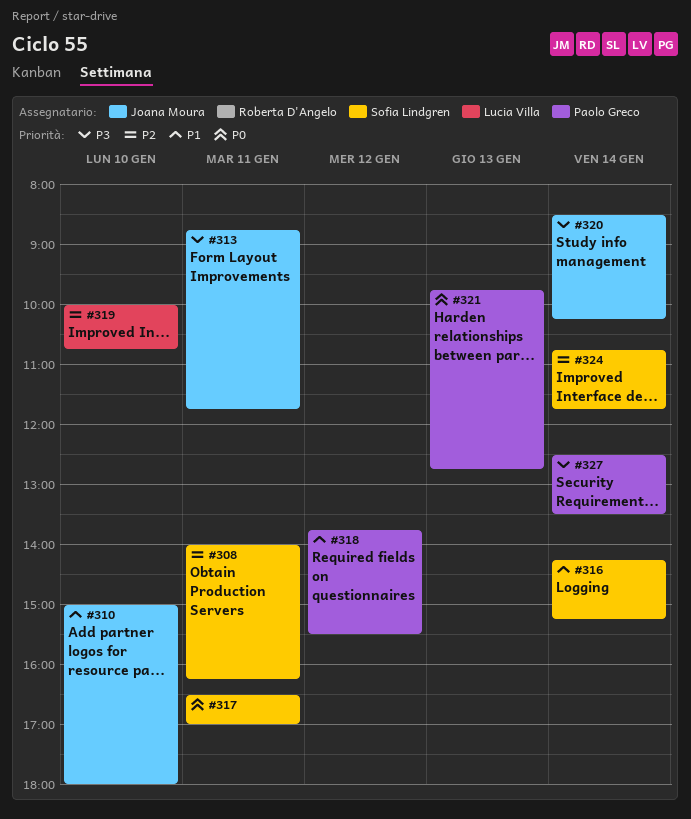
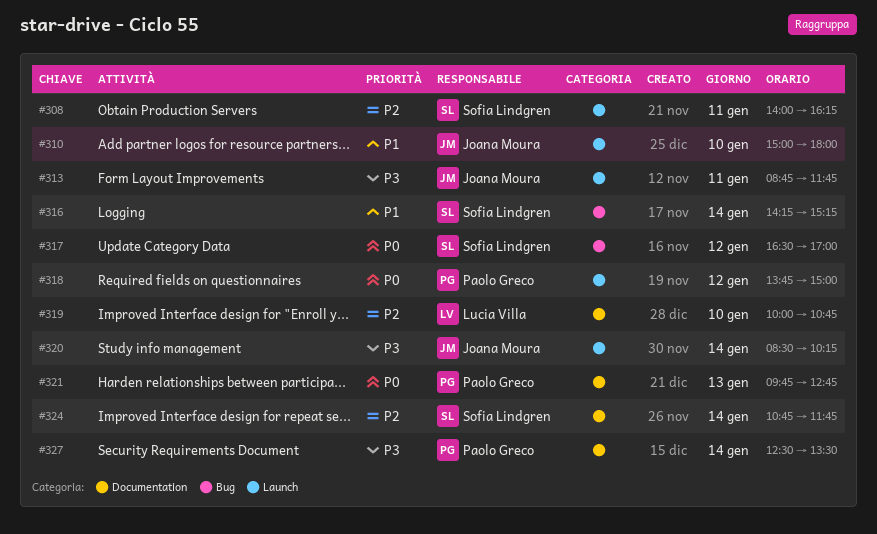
#317, day: Jan 11 -> Jan 12
#318, priority: P1 -> P0
#318, ends: 15:30 -> 15:00

